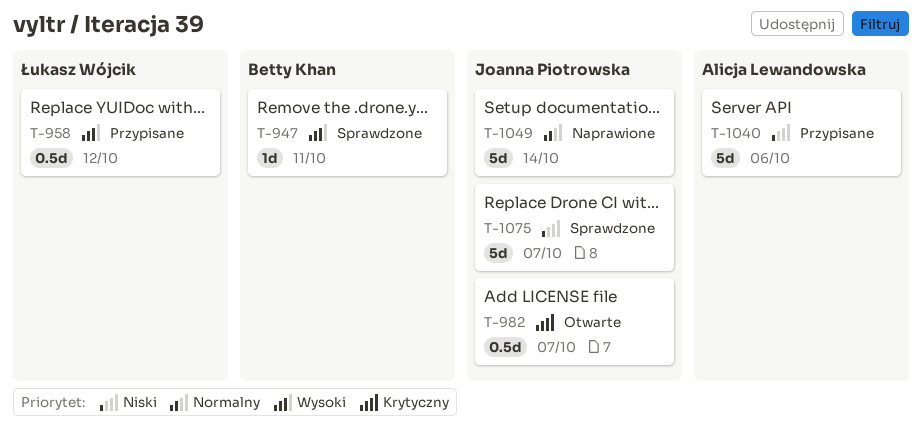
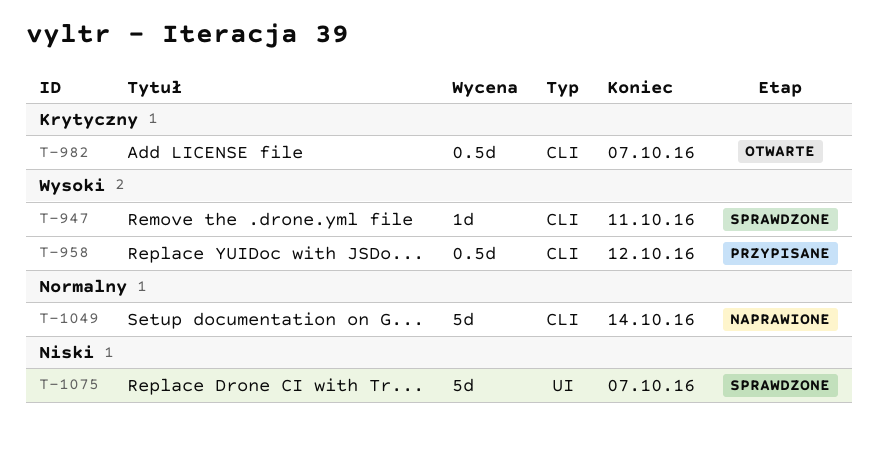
T-1040: present -> none

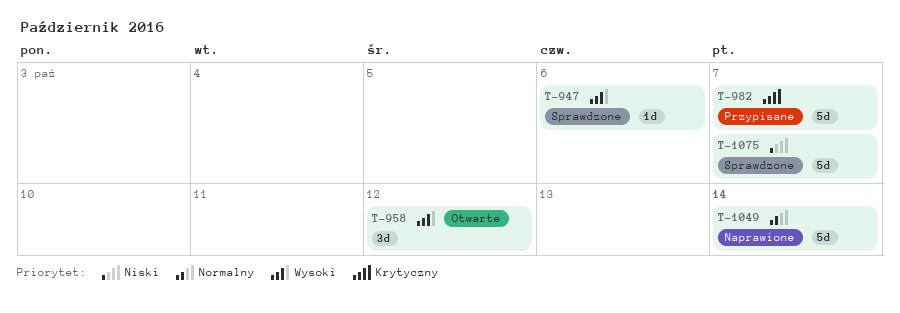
T-947, due: Oct 11 -> Oct 6
T-958, status: Przypisane -> Otwarte
T-958, estimate: 0.5d -> 3d
T-982, status: Otwarte -> Przypisane
T-982, estimate: 0.5d -> 5d

